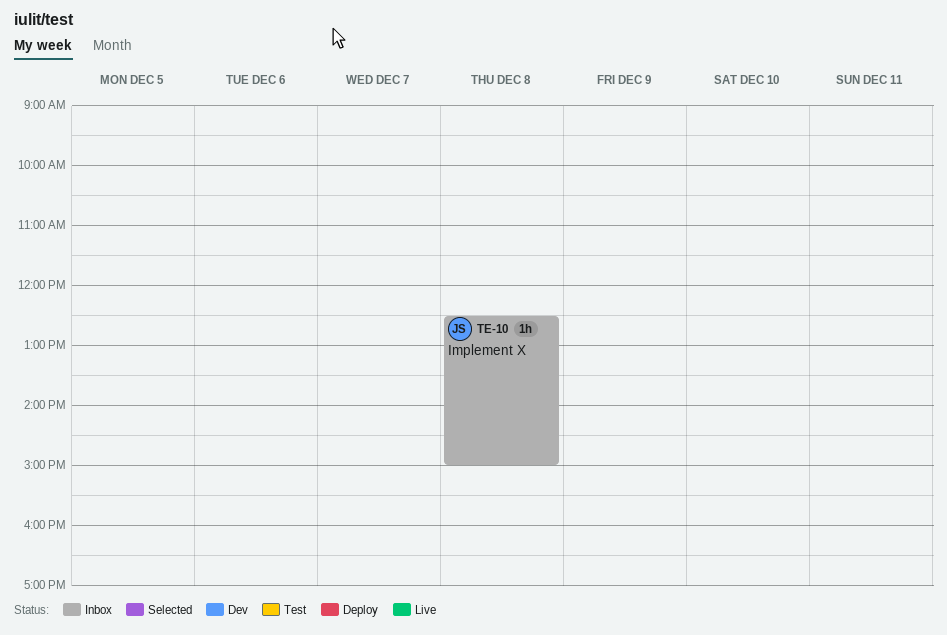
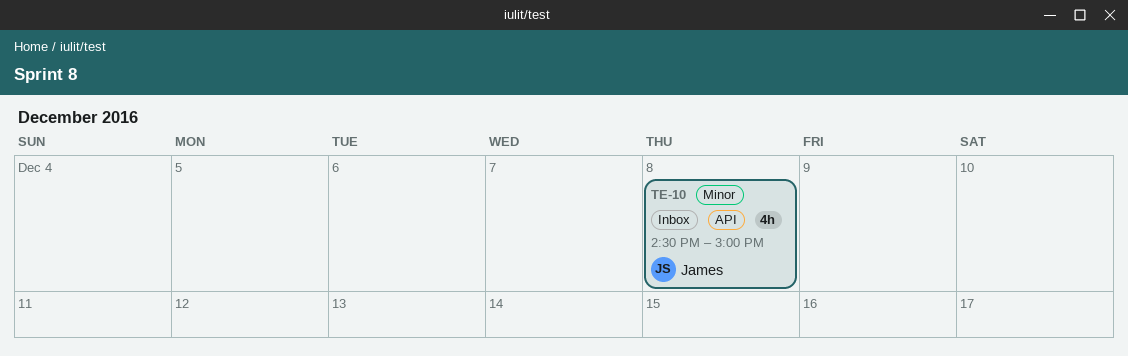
TE-10, estimate: 1h -> 4h
TE-10, begins: 12:30 -> 14:30

